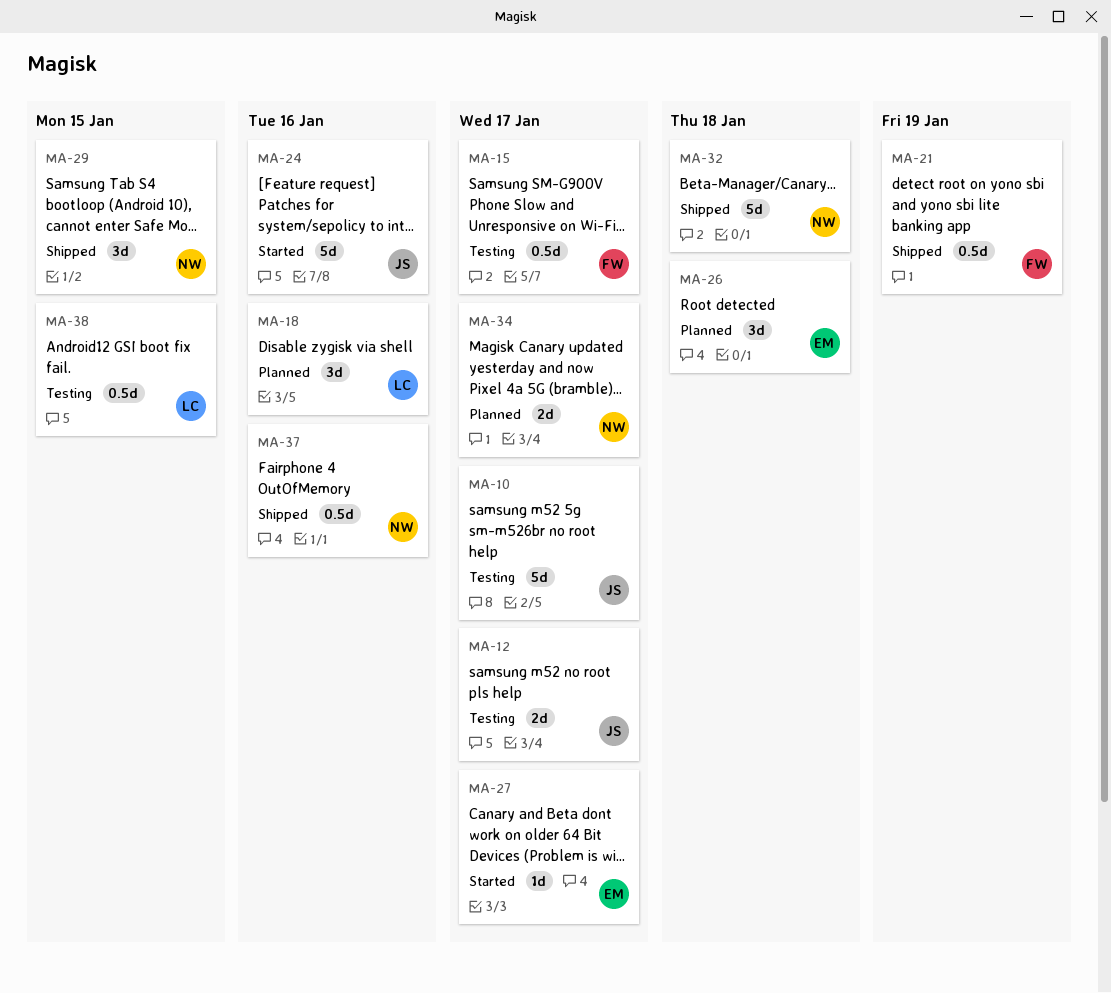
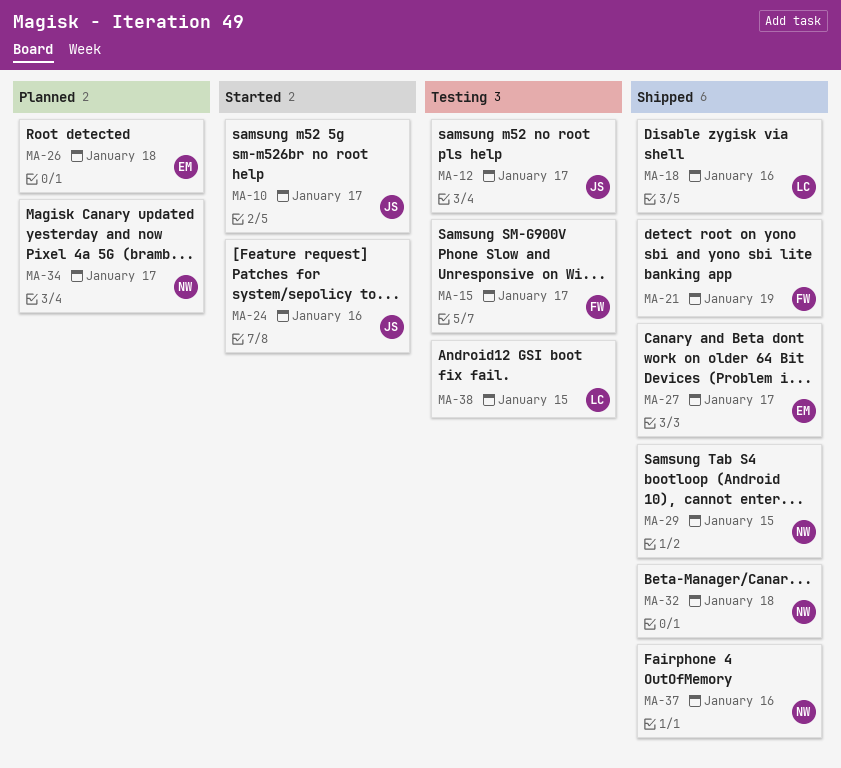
MA-10, status: Testing -> Started
MA-18, status: Planned -> Shipped
MA-27, status: Started -> Shipped

